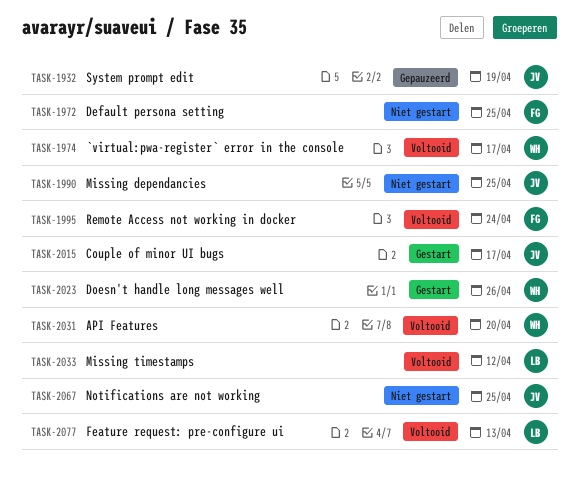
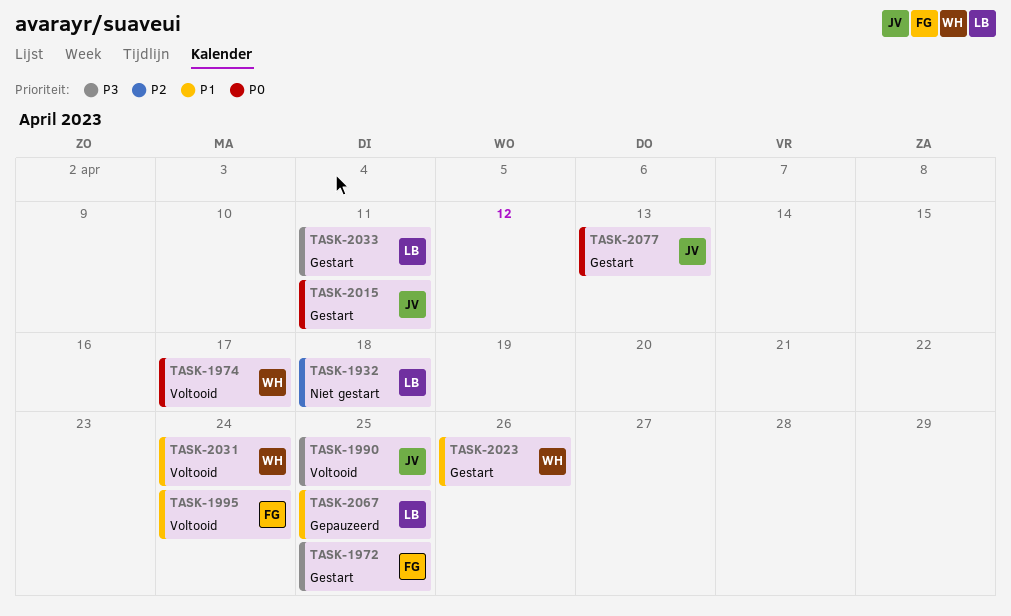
TASK-1932, status: Gepauzeerd -> Niet gestart
TASK-1932, owner: JV -> LB
TASK-1932, due: Apr 19 -> Apr 18
TASK-1972, status: Niet gestart -> Gestart
TASK-1990, status: Niet gestart -> Voltooid
TASK-2015, due: Apr 17 -> Apr 11
TASK-2031, due: Apr 20 -> Apr 24
TASK-2033, status: Voltooid -> Gestart
TASK-2033, due: Apr 12 -> Apr 11
TASK-2067, status: Niet gestart -> Gepauzeerd
TASK-2067, owner: JV -> LB
TASK-2077, status: Voltooid -> Gestart
TASK-2077, owner: LB -> JV

